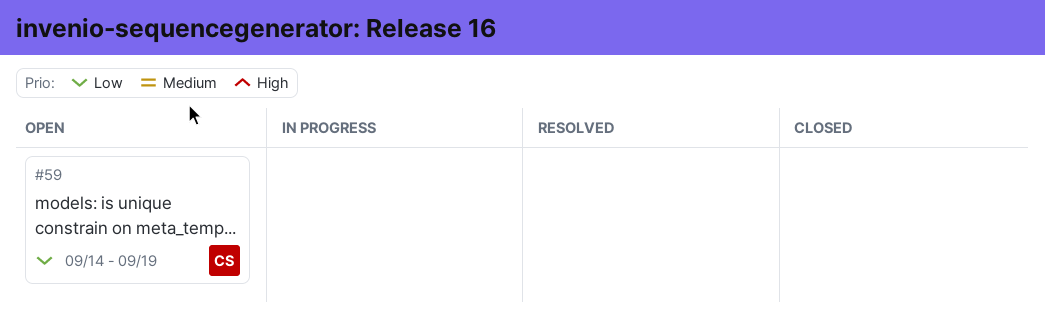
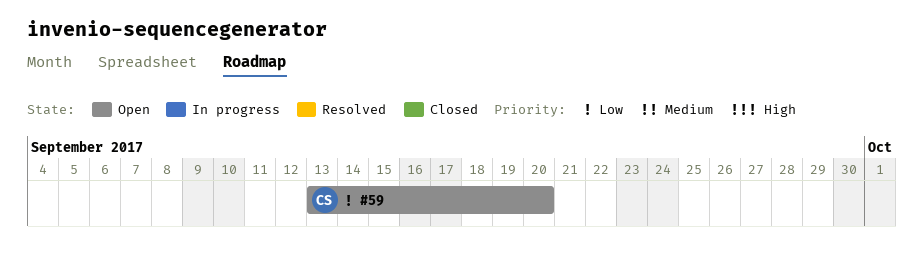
#59, start: Sep 14 -> Sep 13
#59, due: Sep 19 -> Sep 20

